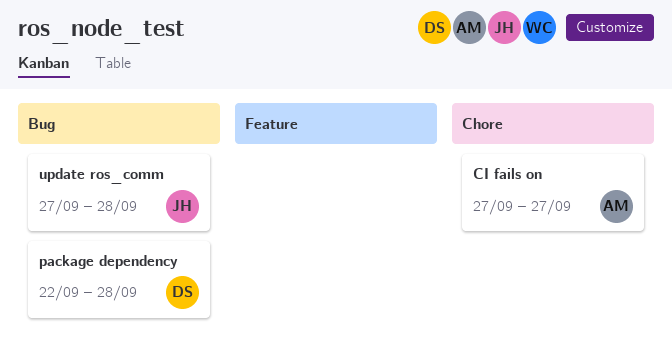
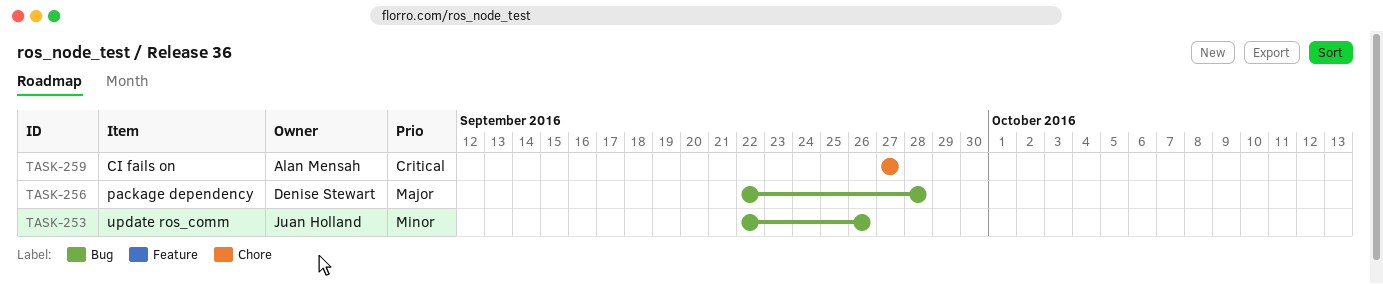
update ros_comm, start: Sep 27 -> Sep 22
update ros_comm, due: Sep 28 -> Sep 26

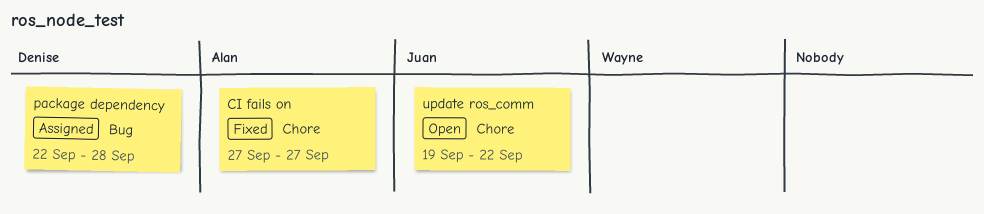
update ros_comm, label: Bug -> Chore
update ros_comm, start: Sep 22 -> Sep 19
update ros_comm, due: Sep 26 -> Sep 22

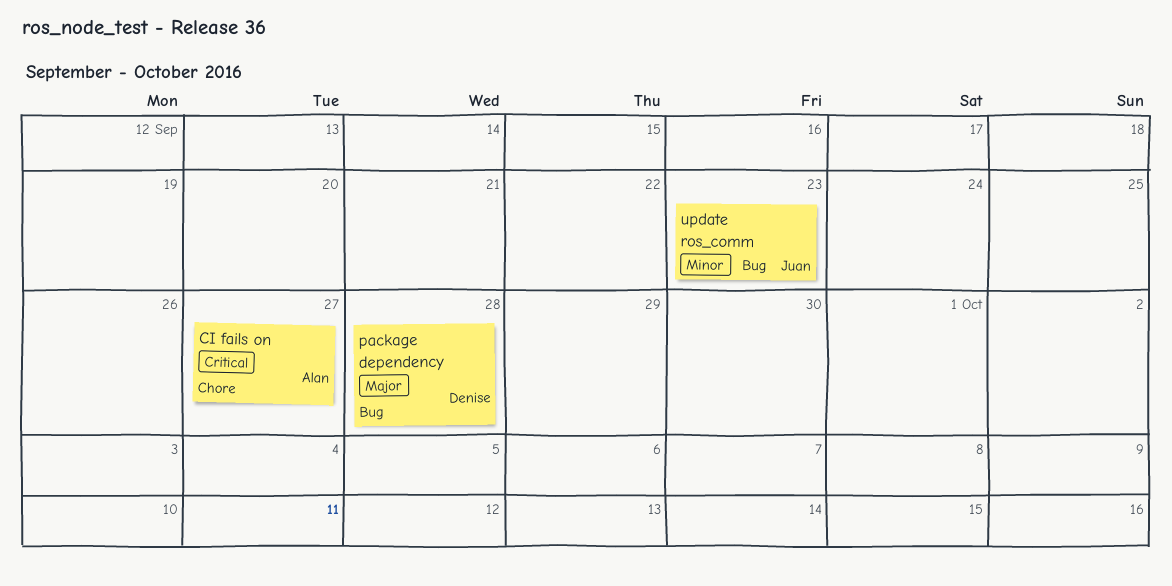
update ros_comm, label: Chore -> Bug
update ros_comm, due: Sep 22 -> Sep 23

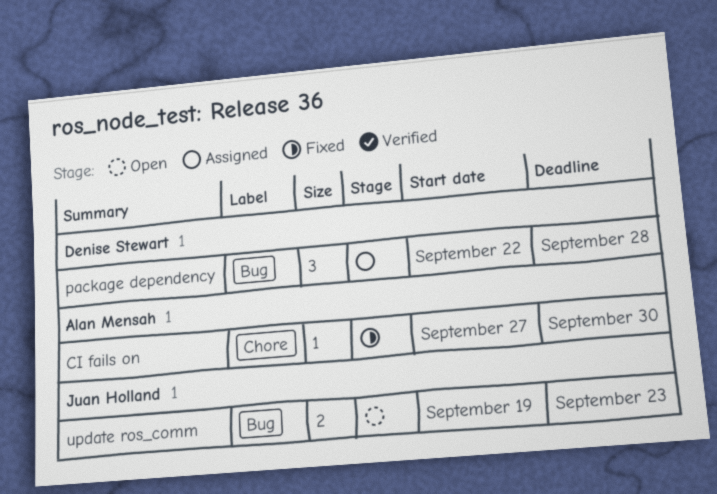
CI fails on, due: Sep 27 -> Sep 30

